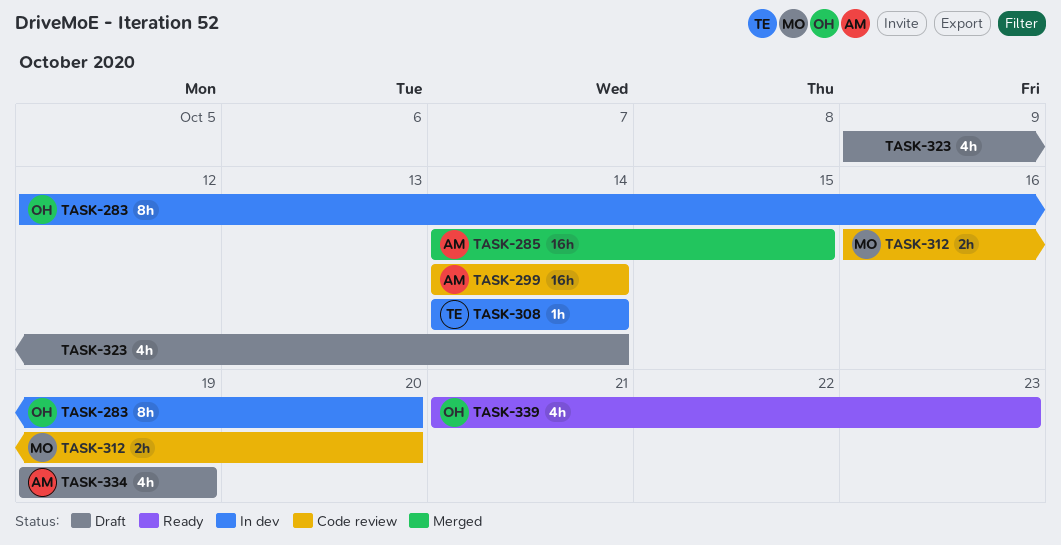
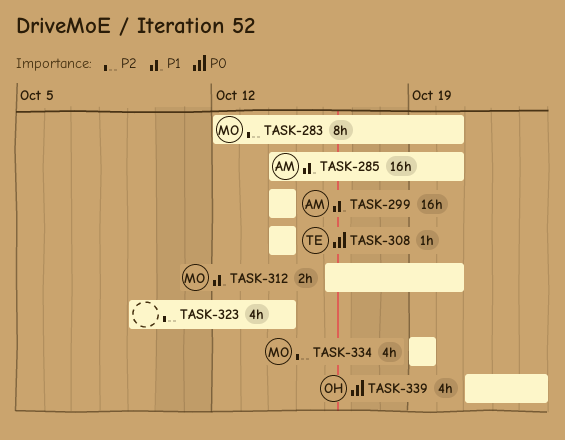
TASK-283, owner: OH -> MO
TASK-285, due: Oct 15 -> Oct 20
TASK-334, owner: AM -> MO

